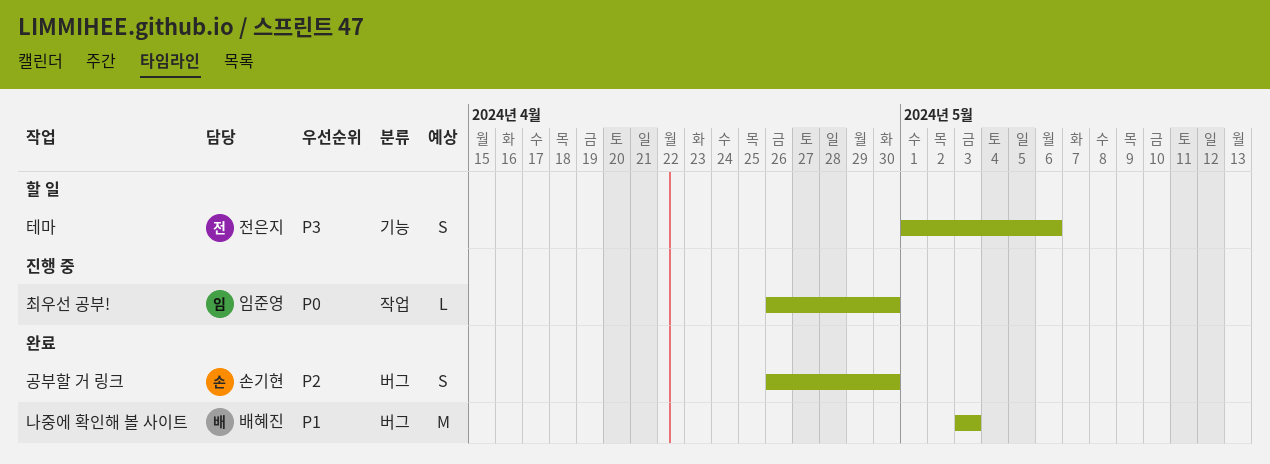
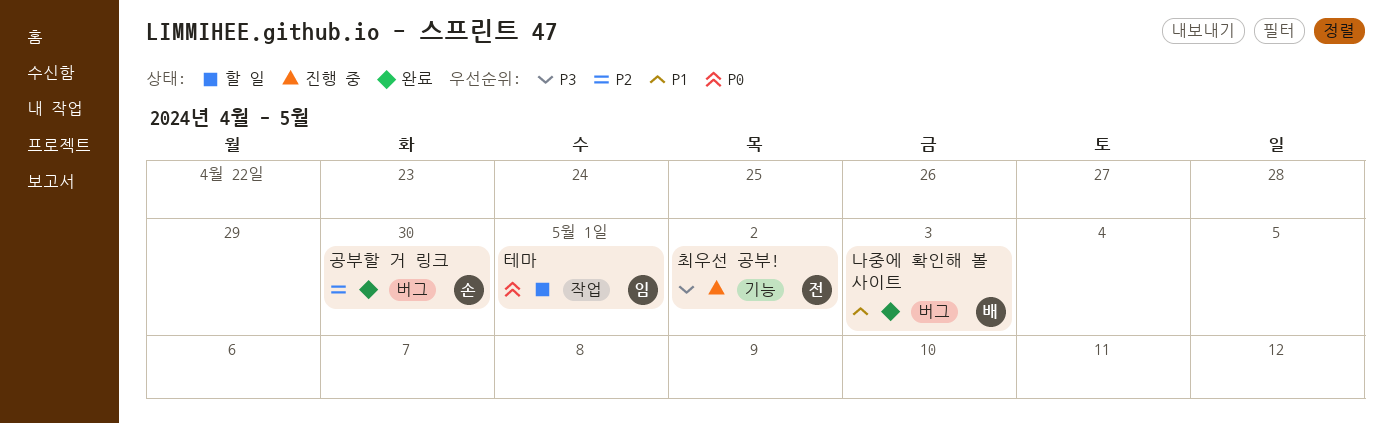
최우선 공부!, owner: 임준영 -> 전은지
최우선 공부!, priority: P0 -> P3
최우선 공부!, label: 작업 -> 기능
최우선 공부!, due: Apr 30 -> May 2
테마, owner: 전은지 -> 임준영
테마, priority: P3 -> P0
테마, label: 기능 -> 작업
테마, due: May 6 -> May 1

